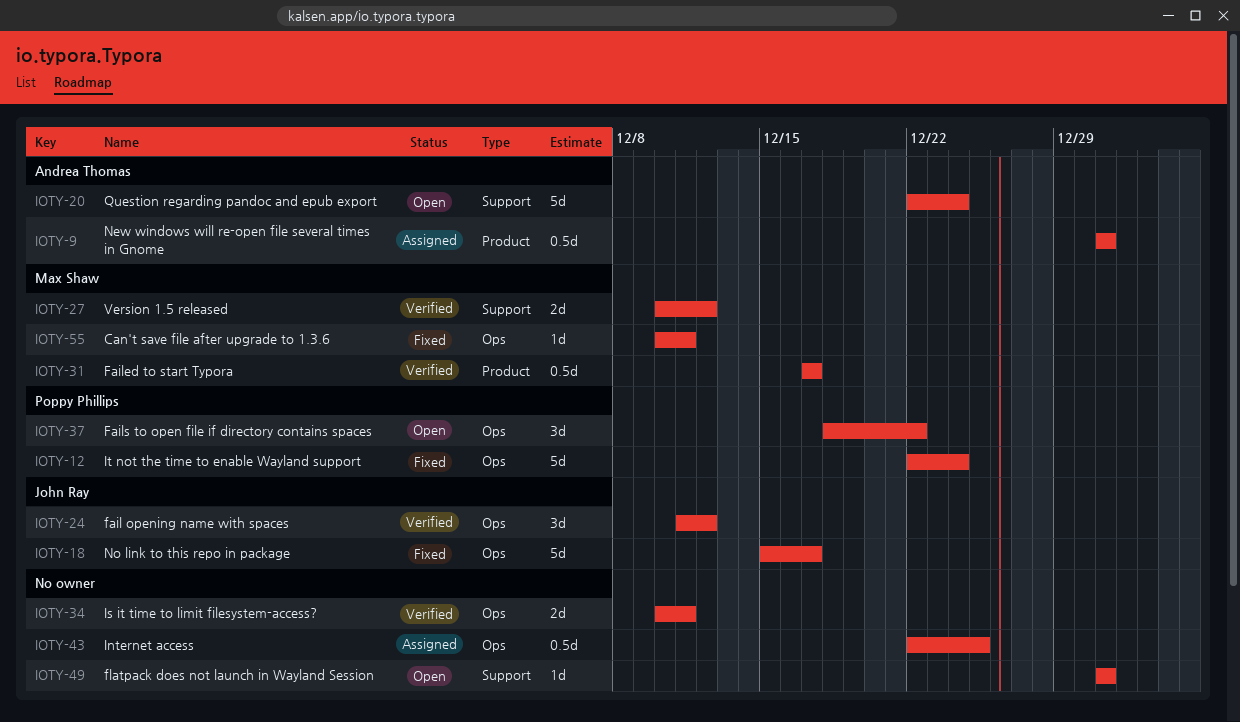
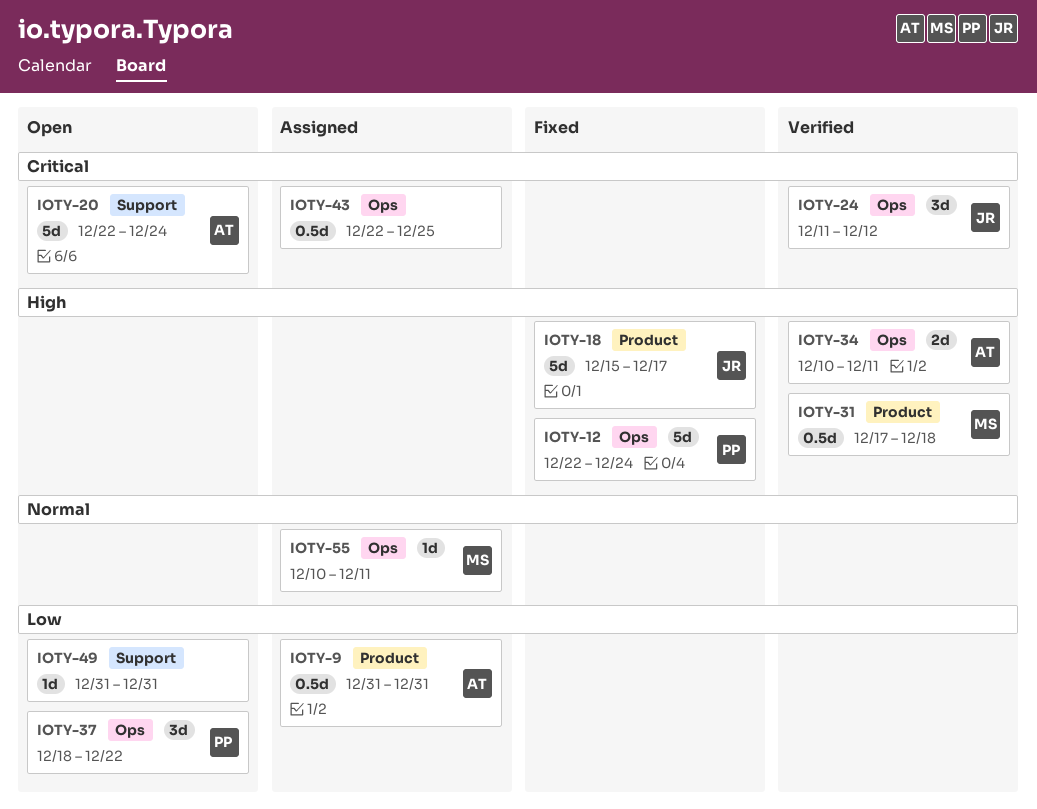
IOTY-18, label: Ops -> Product
IOTY-27: present -> none
IOTY-31, due: Dec 17 -> Dec 18
IOTY-34, owner: none -> Andrea Thomas
IOTY-55, status: Fixed -> Assigned

